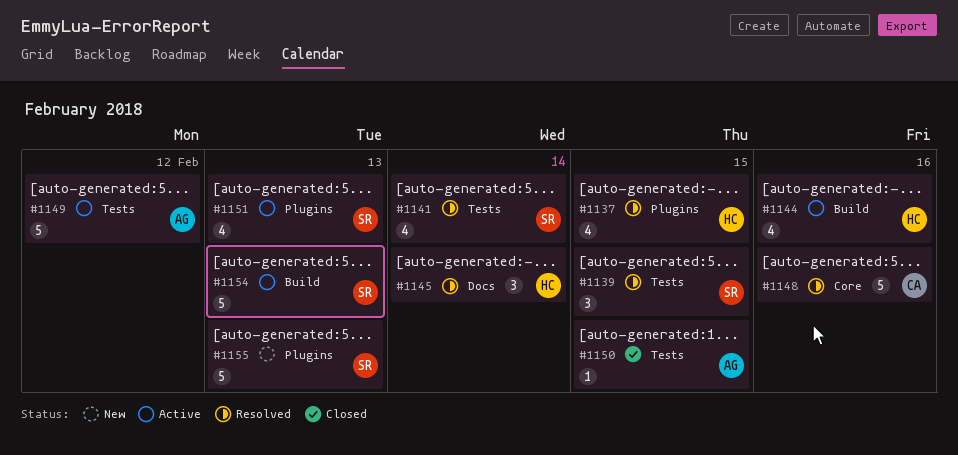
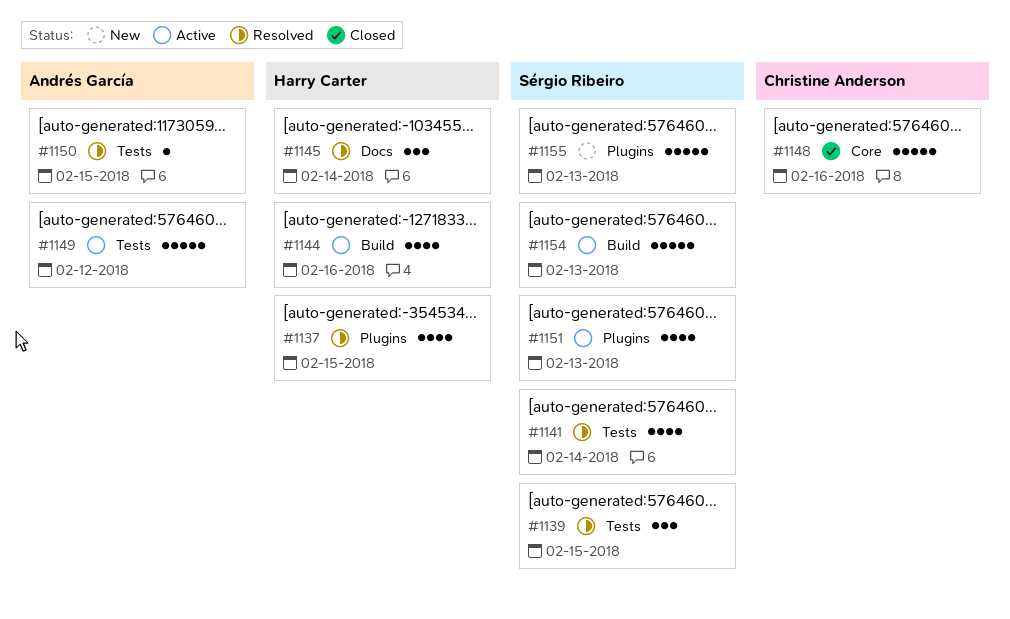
#1148, status: Resolved -> Closed
#1150, status: Closed -> Resolved

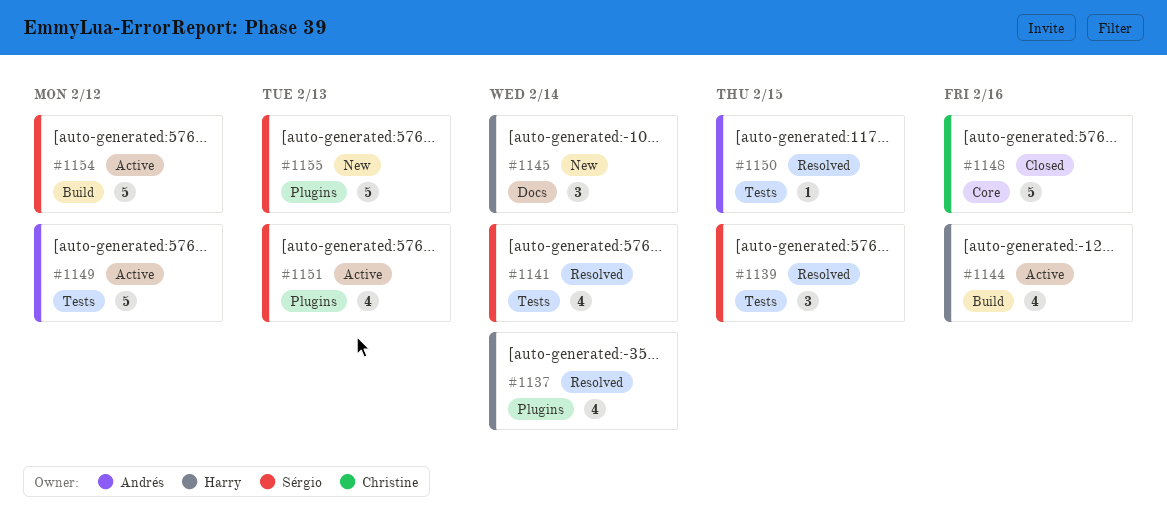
#1137, due: Feb 15 -> Feb 14
#1145, status: Resolved -> New
#1154, due: Feb 13 -> Feb 12

